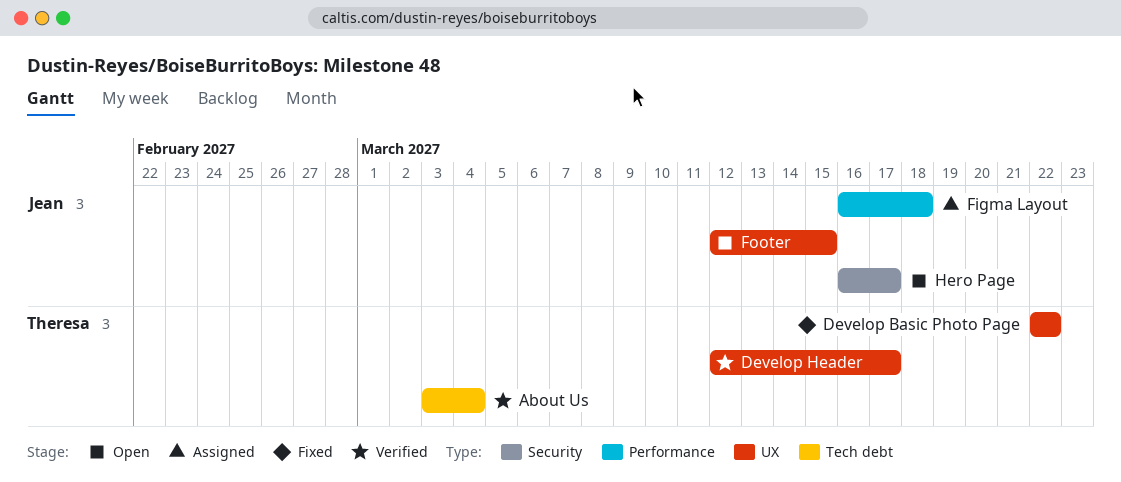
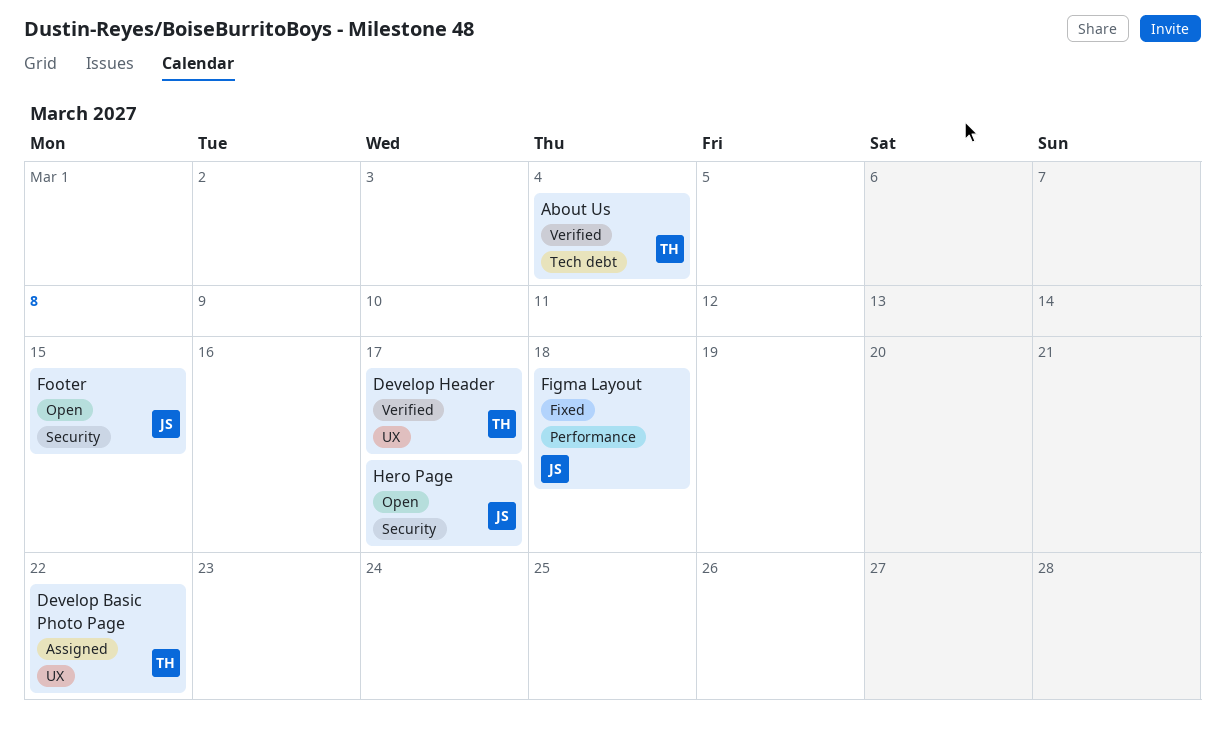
Develop Basic Photo Page, status: Fixed -> Assigned
Figma Layout, status: Assigned -> Fixed
Footer, label: UX -> Security

